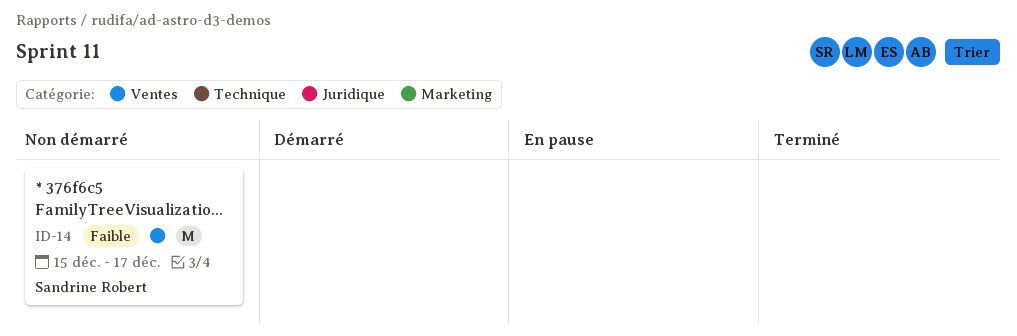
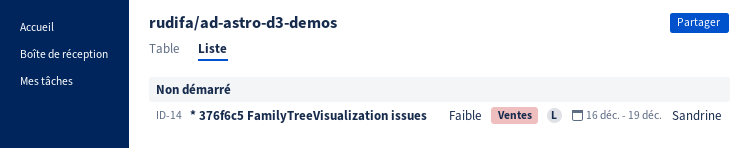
ID-14, estimate: M -> L
ID-14, start: Dec 15 -> Dec 16
ID-14, due: Dec 17 -> Dec 19

